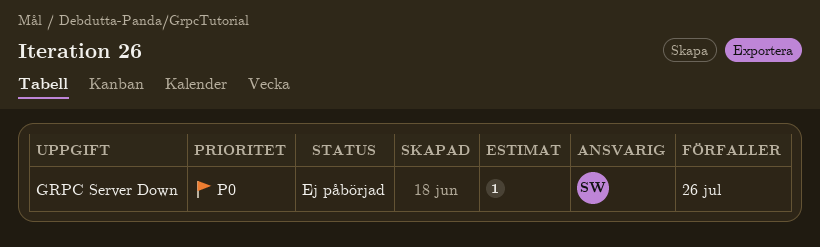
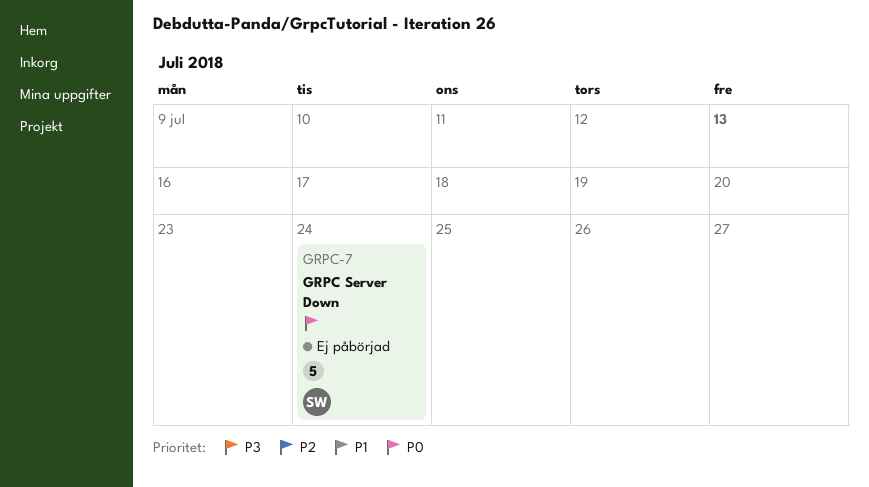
GRPC Server Down, estimate: 1 -> 5
GRPC Server Down, due: Jul 26 -> Jul 24

